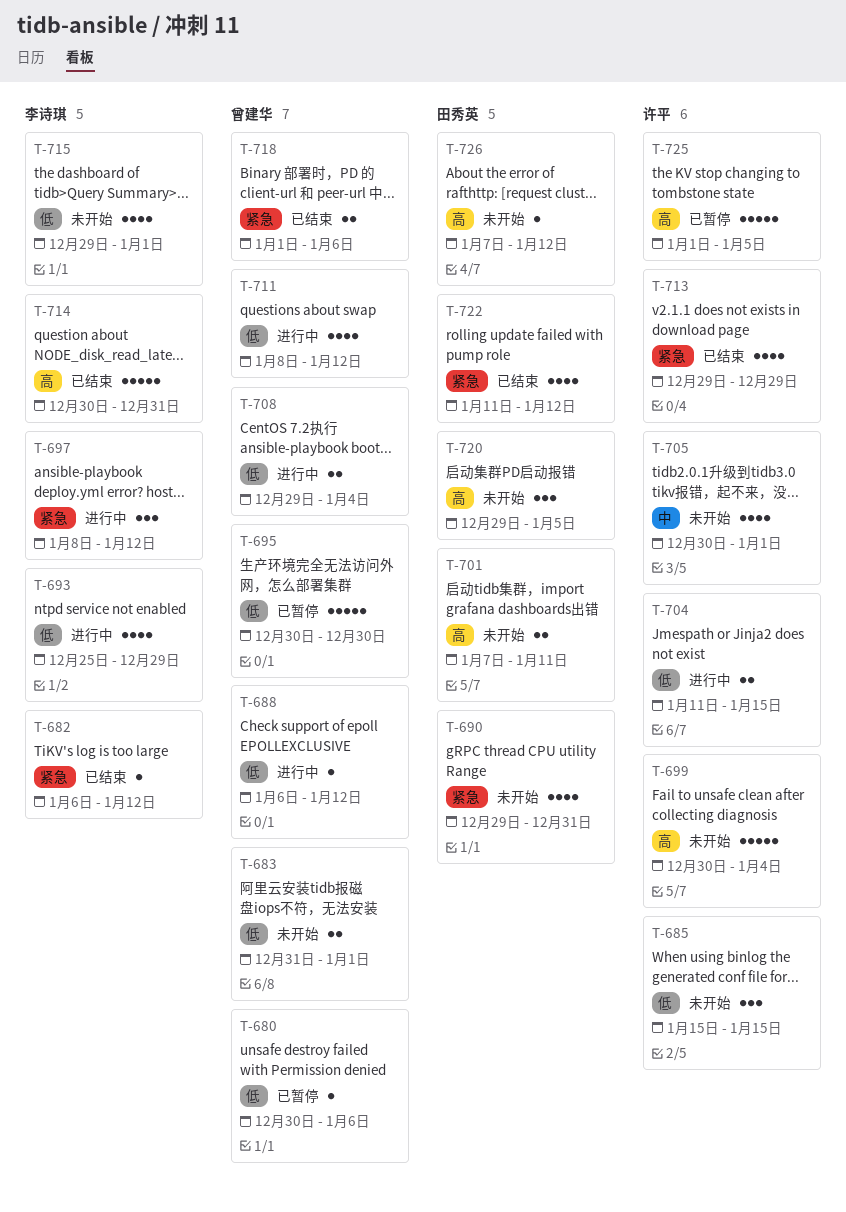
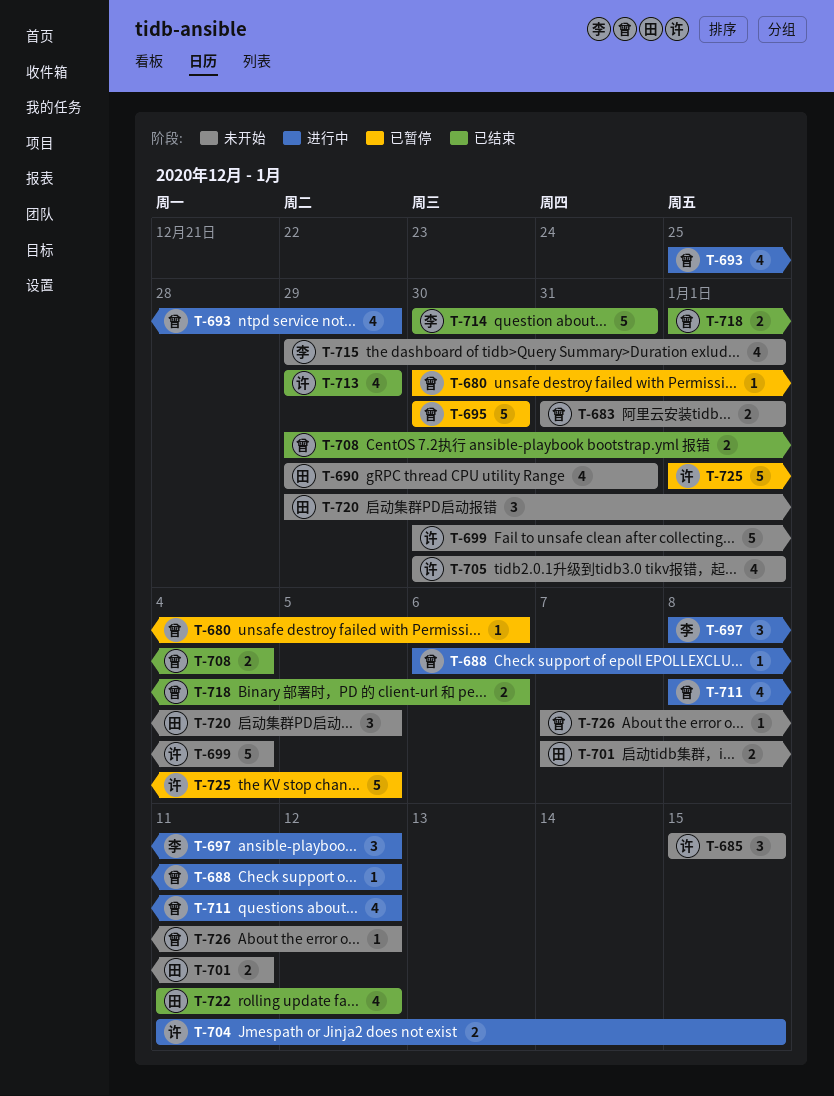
T-682: present -> none
T-693, owner: 李诗琪 -> 曾建华
T-708, status: 进行中 -> 已结束
T-726, owner: 田秀英 -> 曾建华

